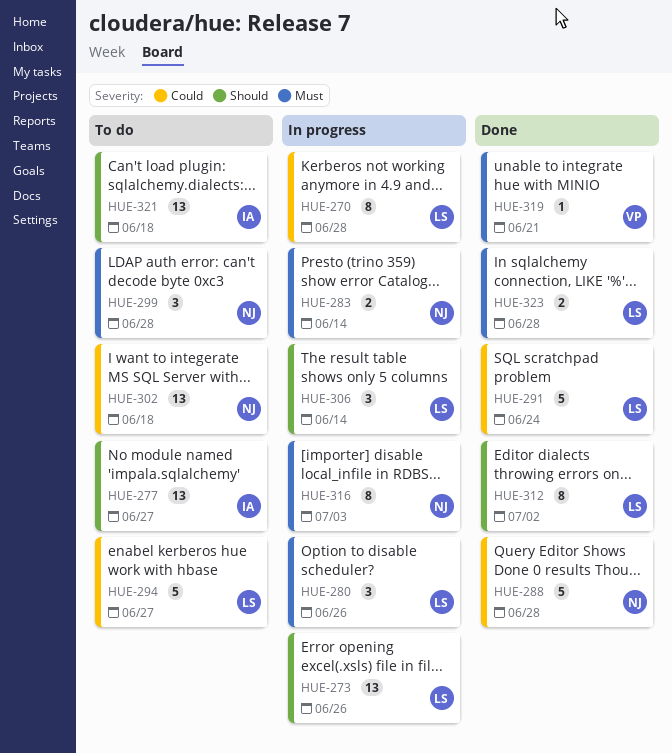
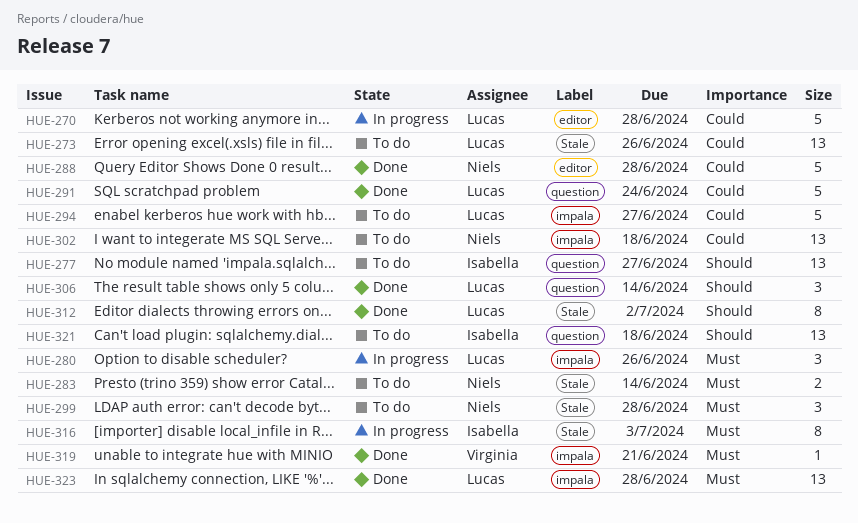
HUE-270, estimate: 8 -> 5
HUE-273, status: In progress -> To do
HUE-273, priority: Should -> Could
HUE-283, status: In progress -> To do
HUE-306, status: In progress -> Done
HUE-316, owner: Niels -> Isabella
HUE-323, estimate: 2 -> 13

